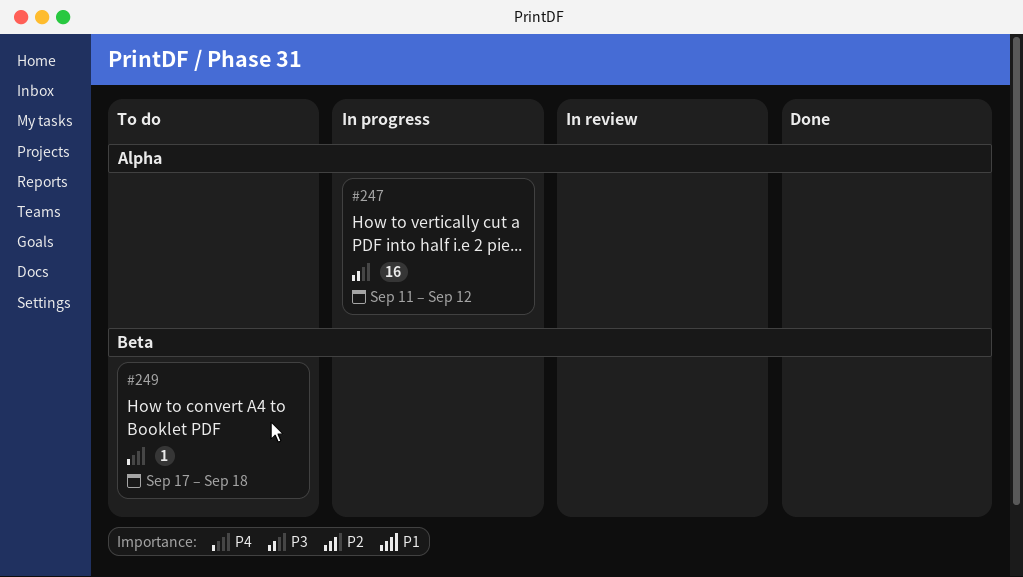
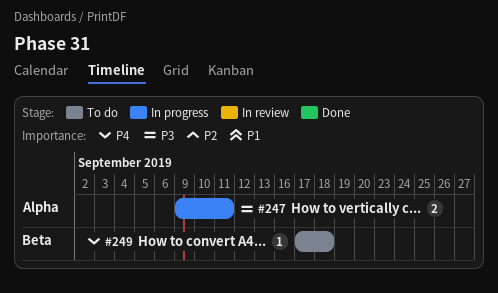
#247, estimate: 16 -> 2
#247, start: Sep 11 -> Sep 9
#247, due: Sep 12 -> Sep 11

